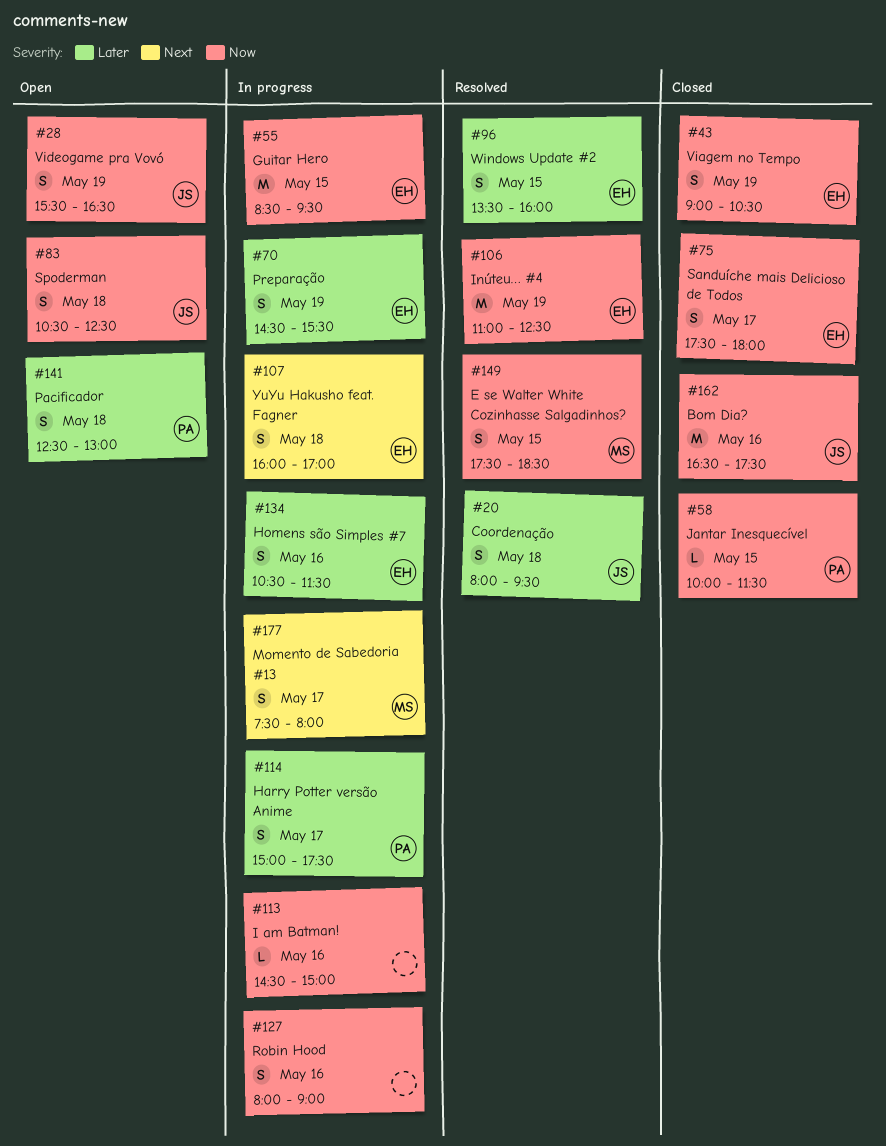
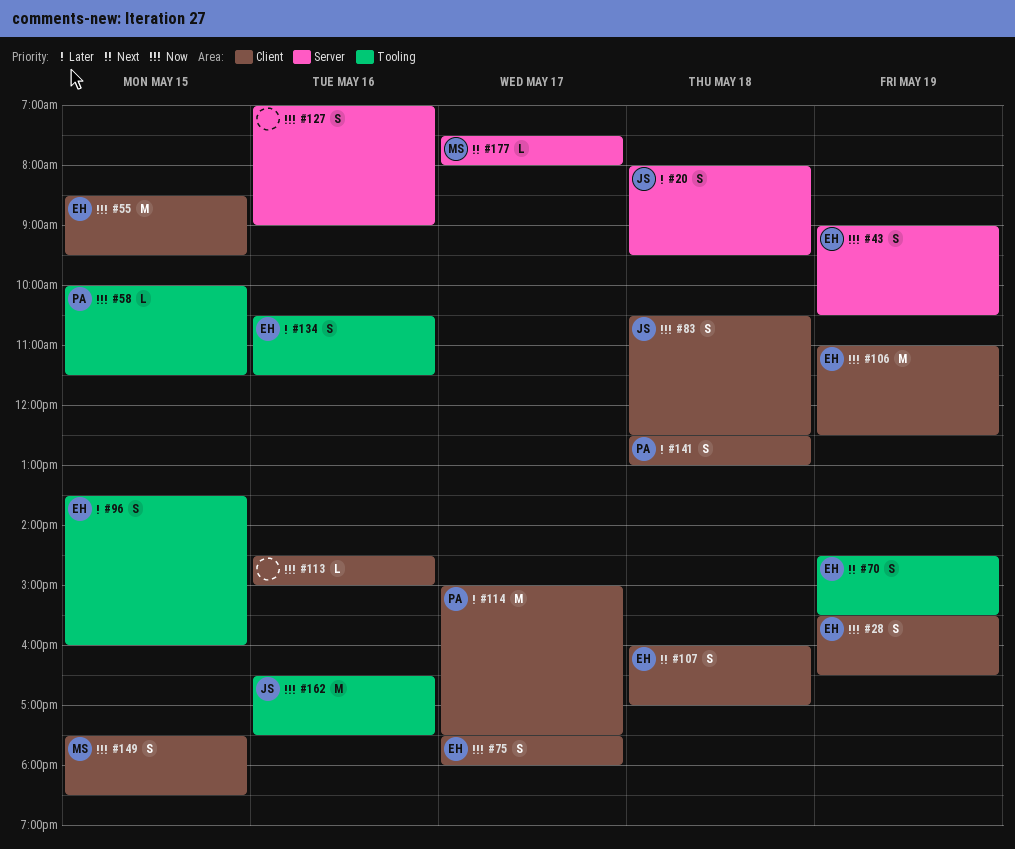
#28, owner: JS -> EH
#70, priority: Later -> Next
#114, estimate: S -> M
#127, begins: 08:00 -> 07:00
#177, estimate: S -> L

